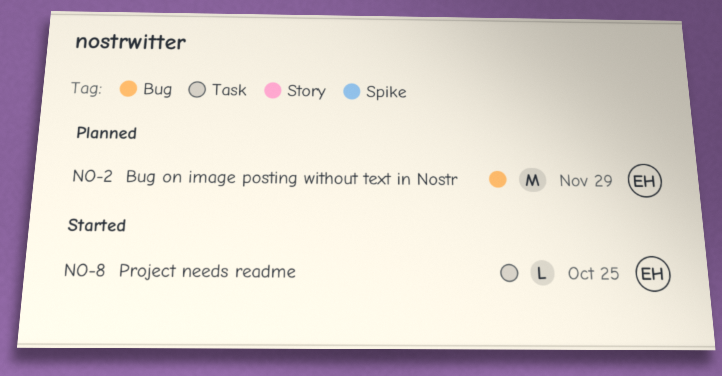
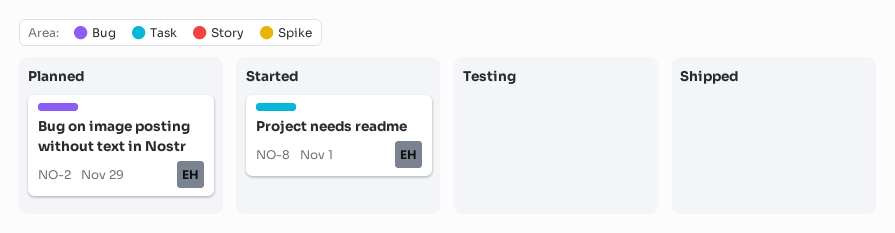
NO-8, due: Oct 25 -> Nov 1

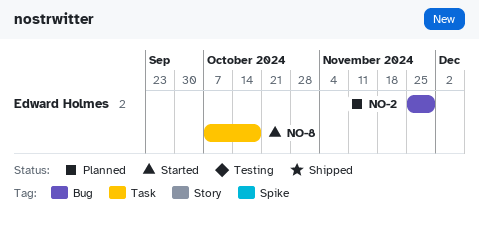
NO-8, due: Nov 1 -> Oct 18

